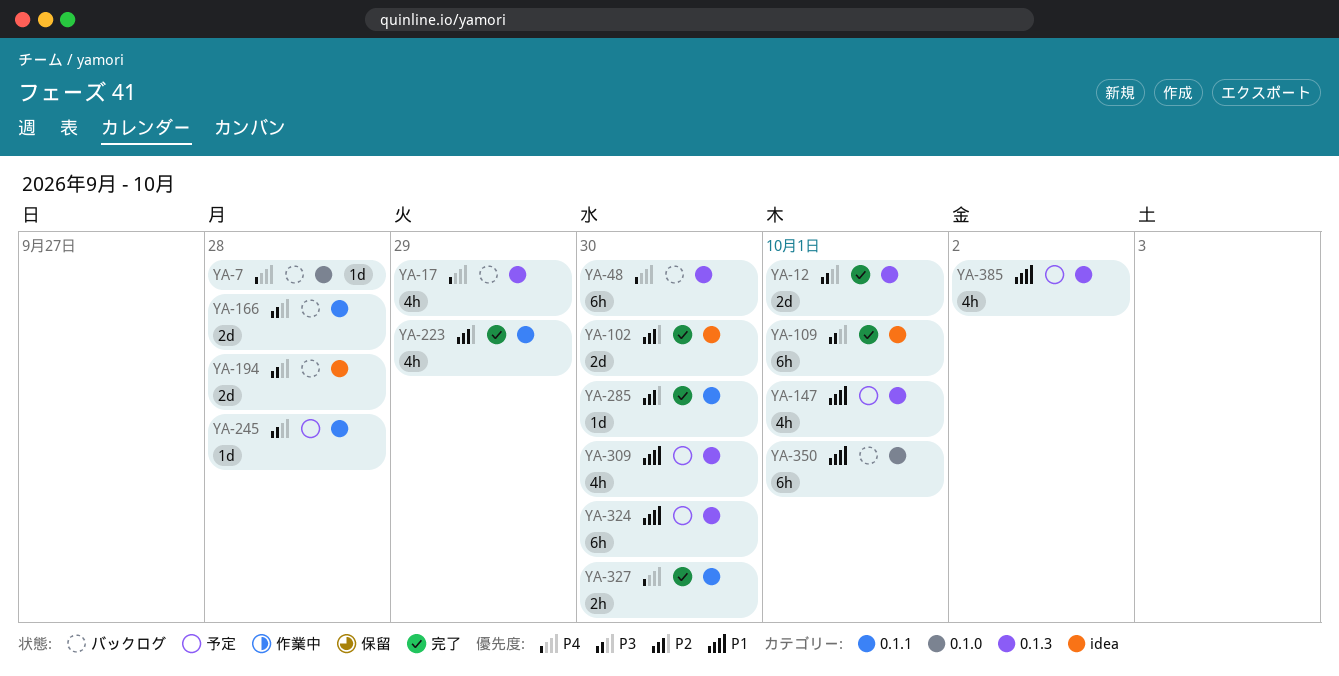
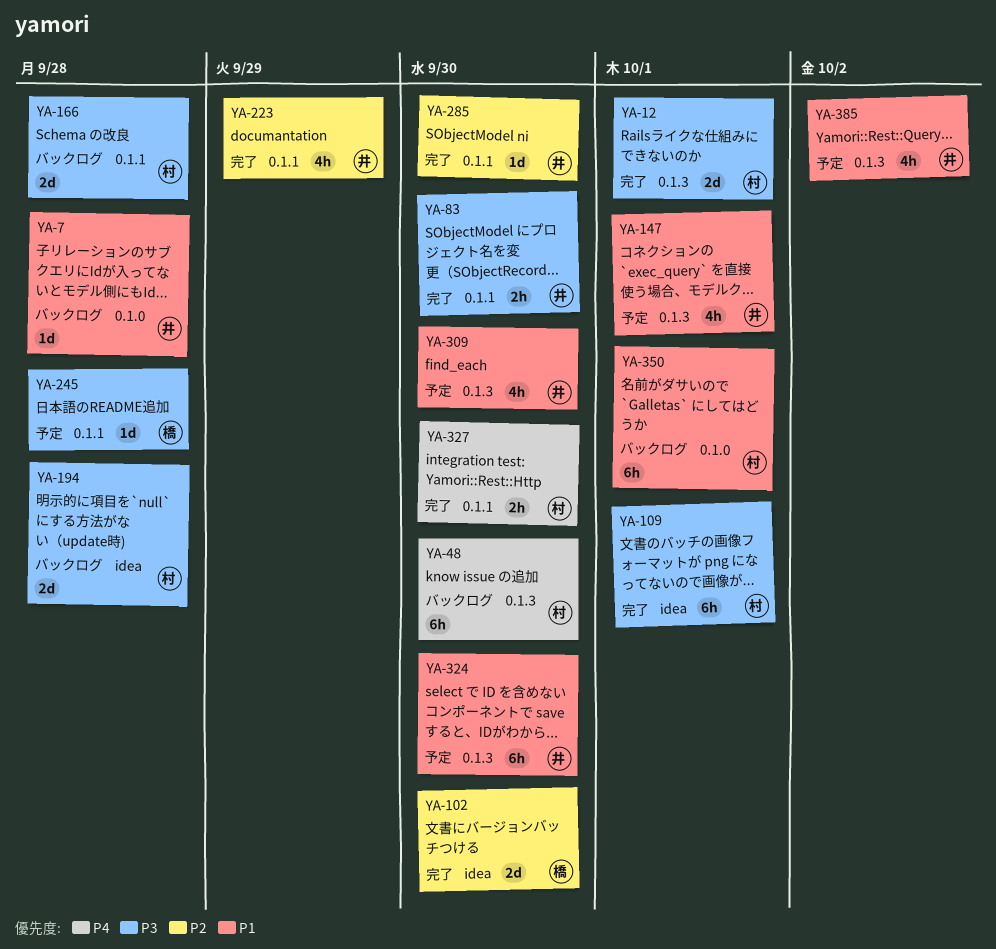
YA-7, priority: P4 -> P1
YA-17: present -> none
YA-83: none -> present

